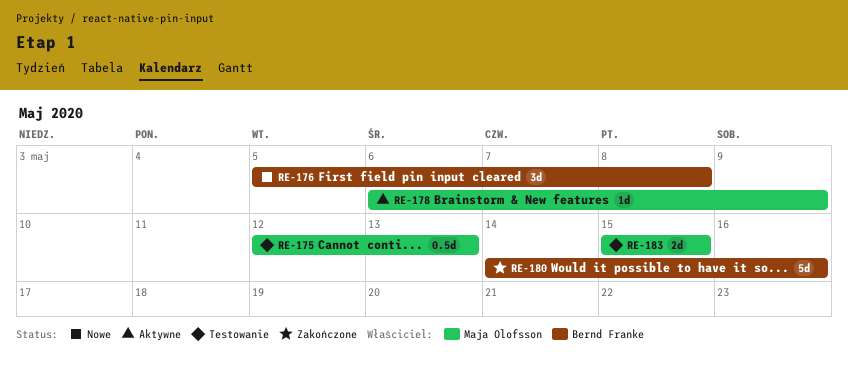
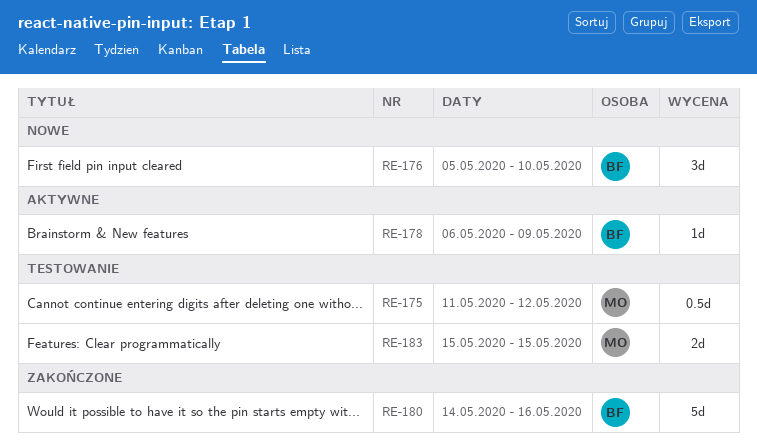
RE-175, start: May 12 -> May 11
RE-175, due: May 13 -> May 12
RE-176, due: May 8 -> May 10
RE-178, owner: Maja Olofsson -> Bernd Franke

